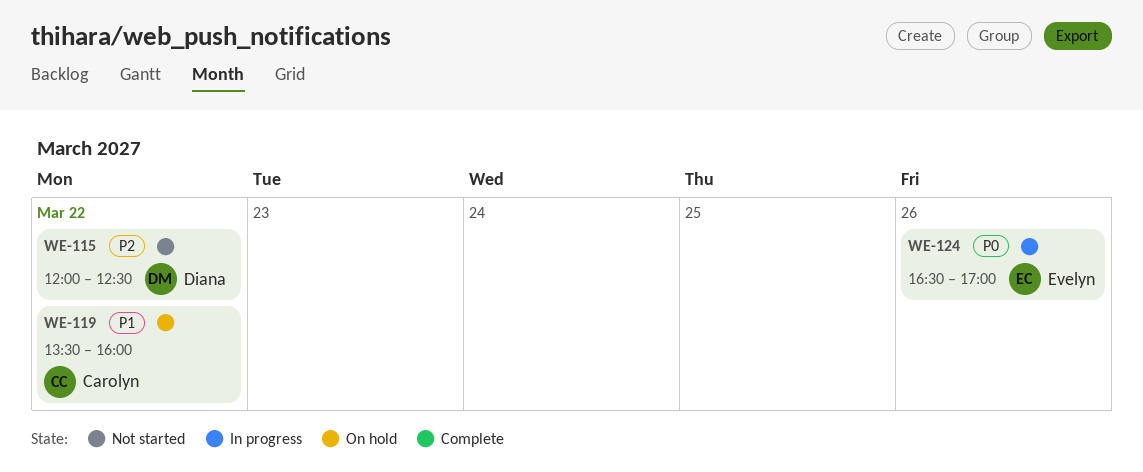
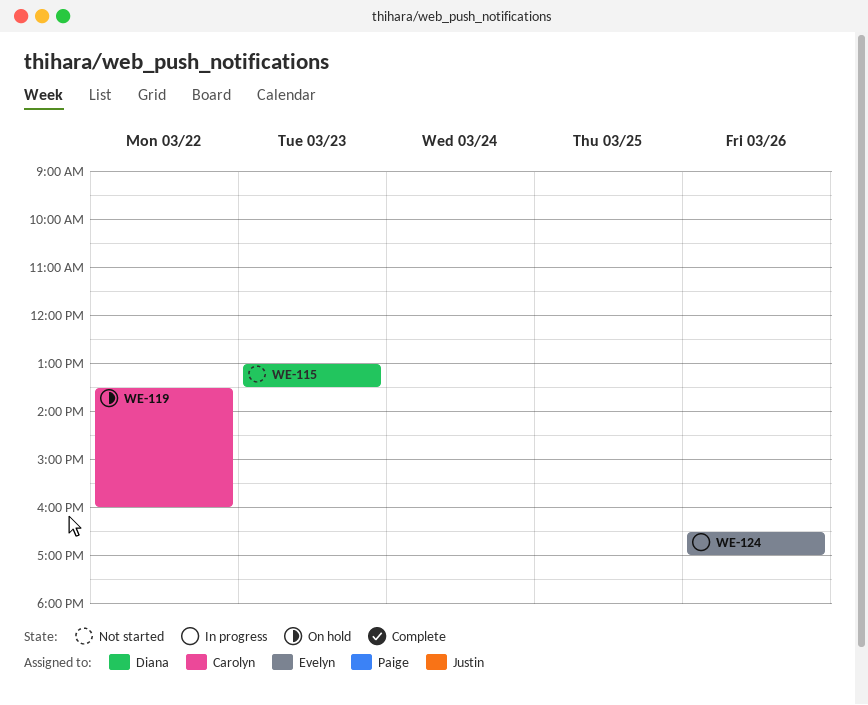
WE-115, day: Mar 22 -> Mar 23
WE-115, begins: 12:00 -> 13:00
WE-115, ends: 12:30 -> 13:30

